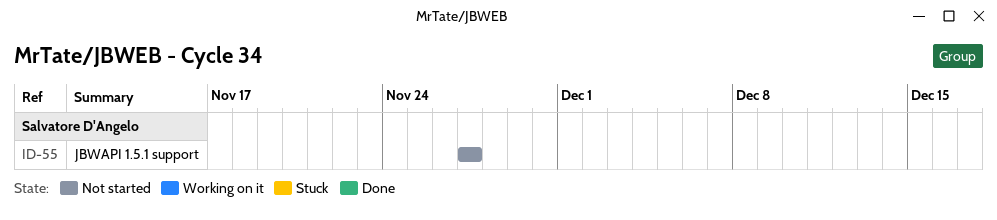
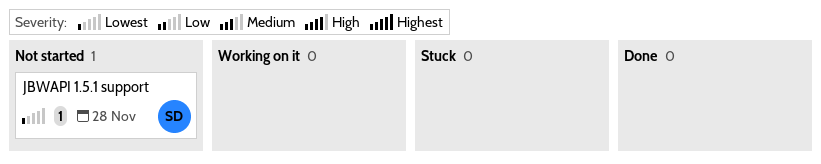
JBWAPI 1.5.1 support, due: Nov 27 -> Nov 28

